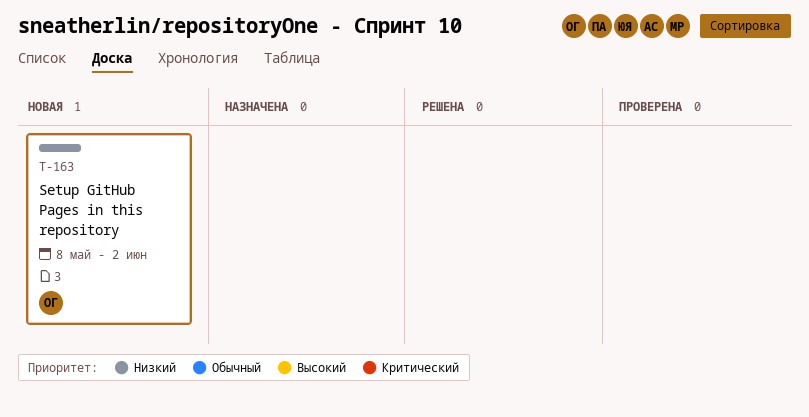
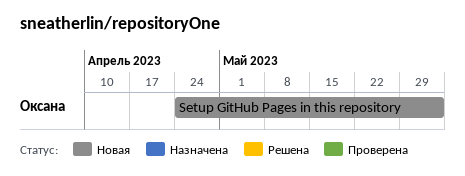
Setup GitHub Pages in this repository, start: May 8 -> Apr 24

